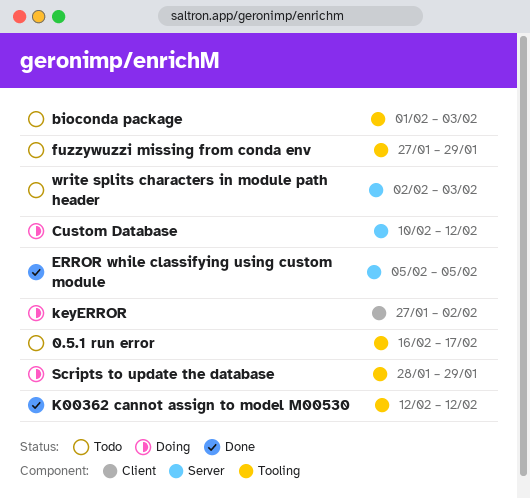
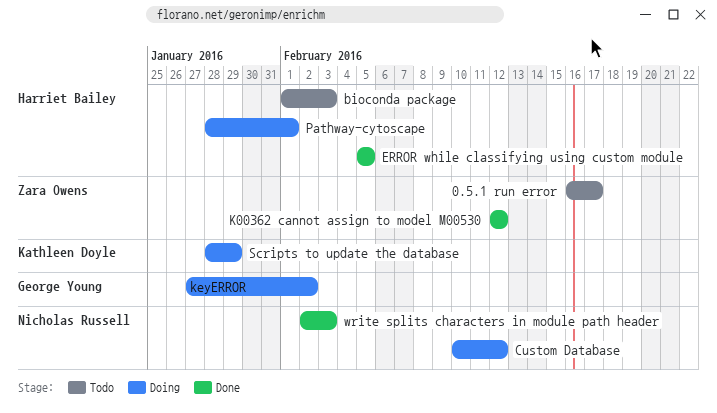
fuzzywuzzi missing from conda env: present -> none
Pathway-cytoscape: none -> present
write splits characters in module path header, status: Todo -> Done

